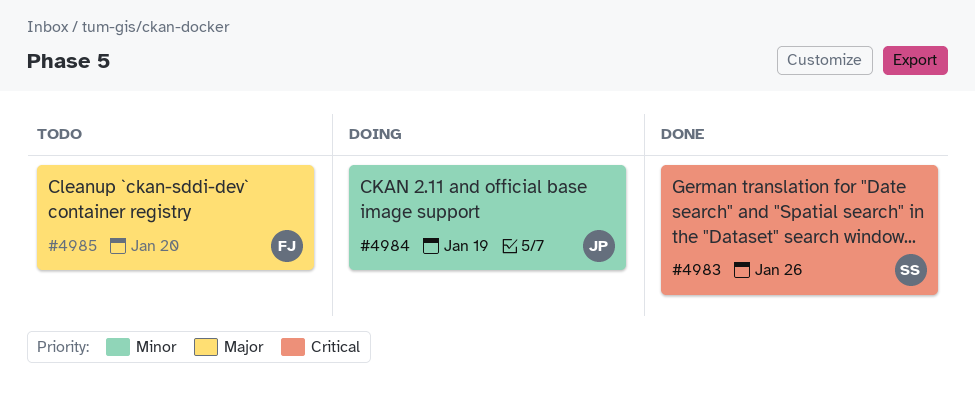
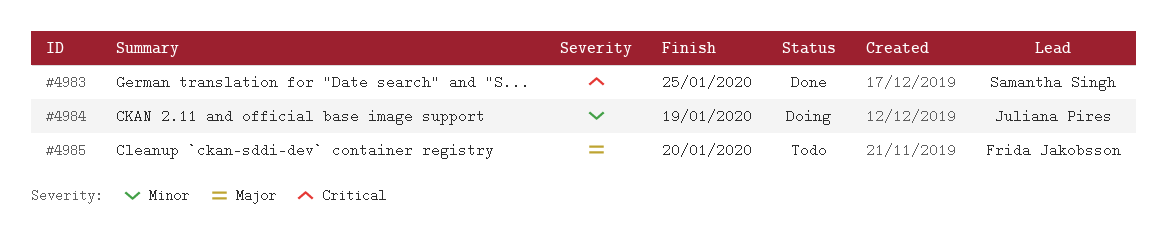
#4983, due: Jan 26 -> Jan 25

